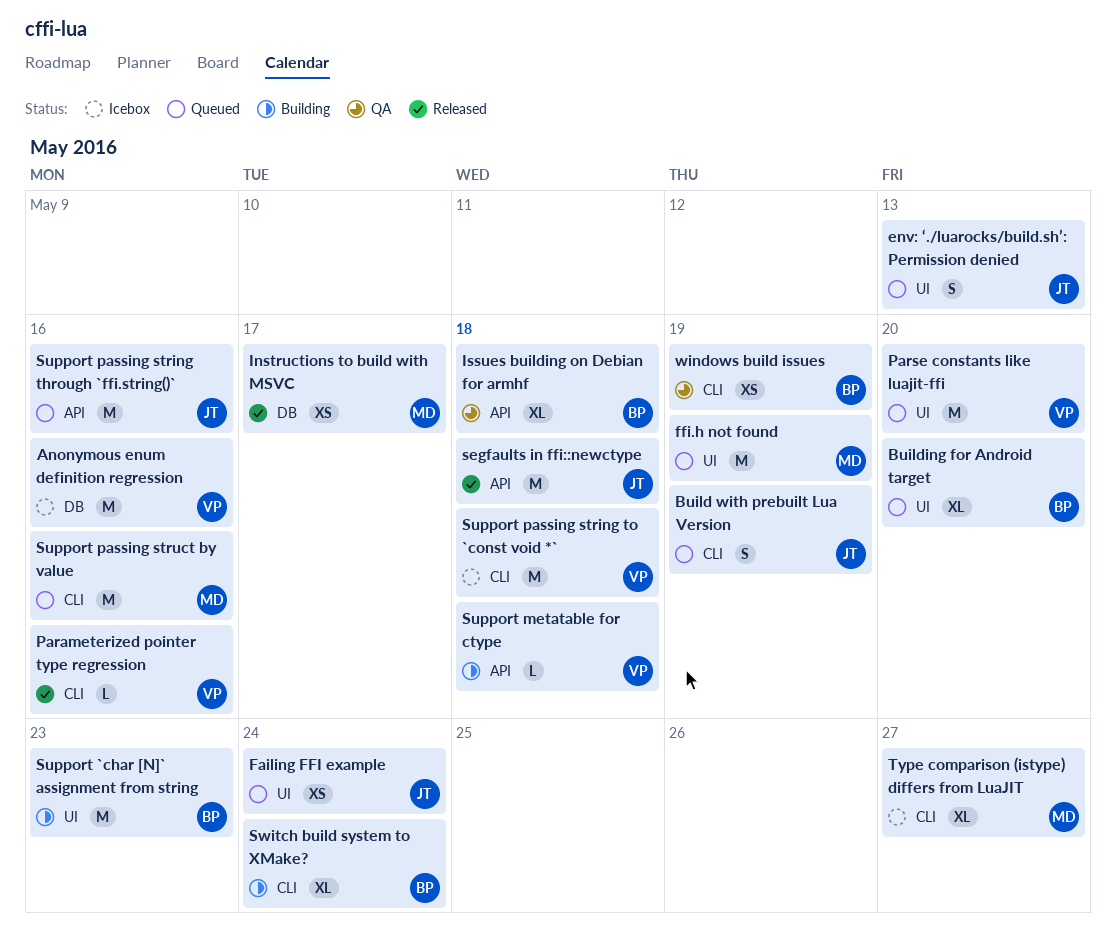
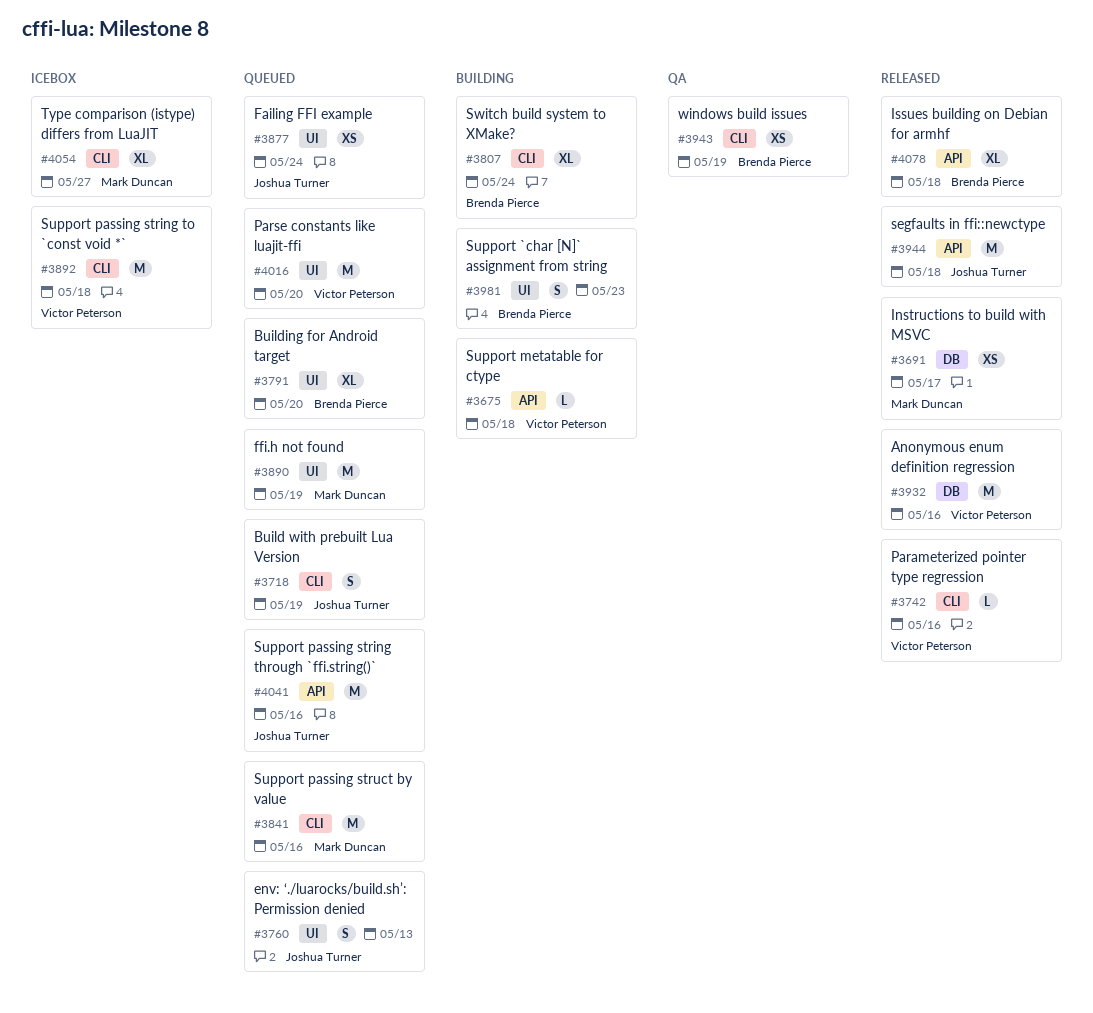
Anonymous enum definition regression, status: Icebox -> Released
Issues building on Debian for armhf, status: QA -> Released
Support `char [N]` assignment from string, estimate: M -> S

